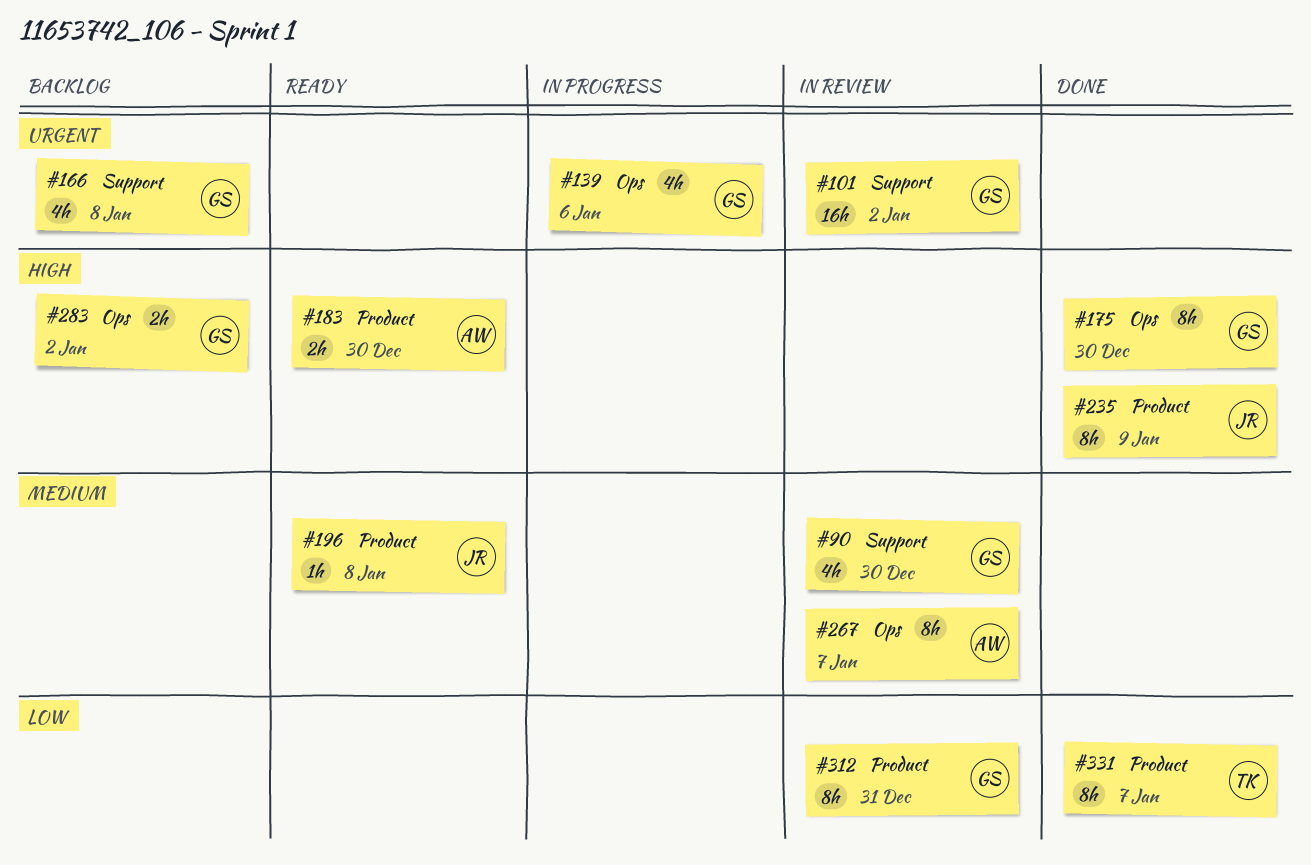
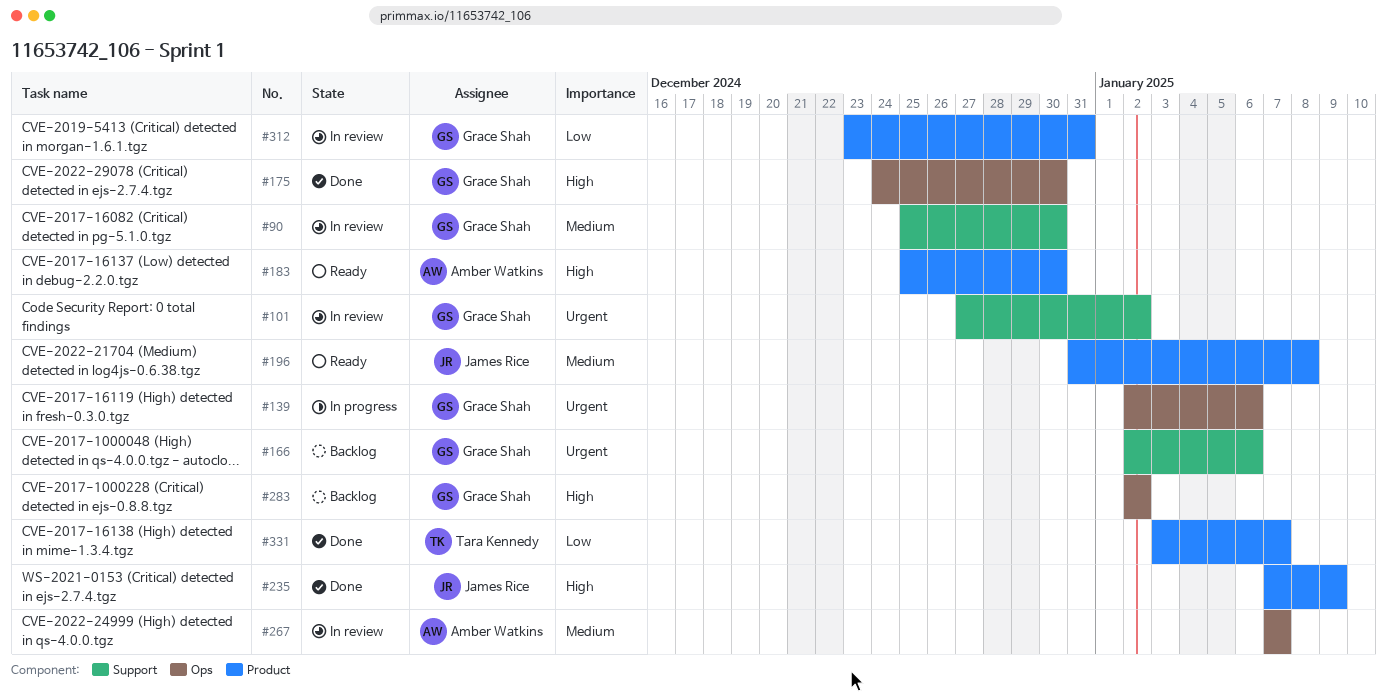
#166, due: Jan 8 -> Jan 6

